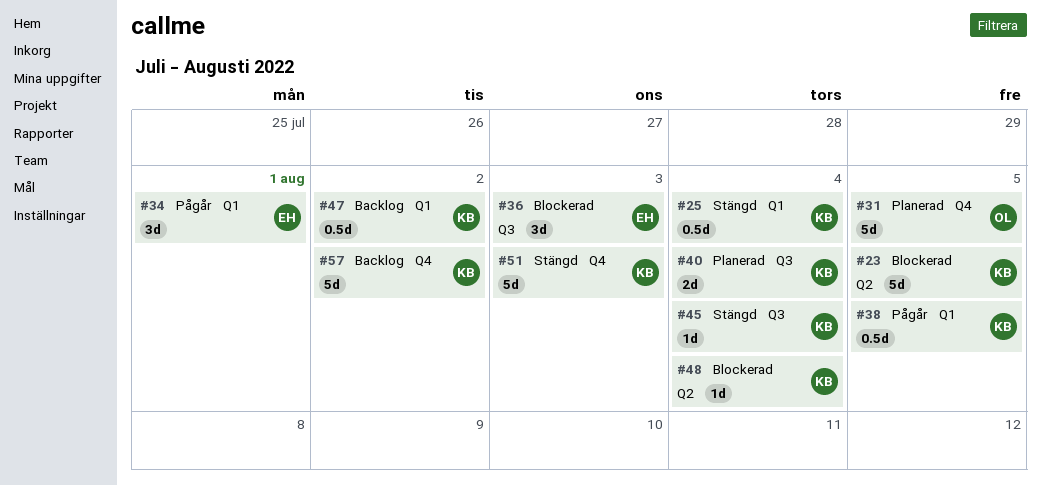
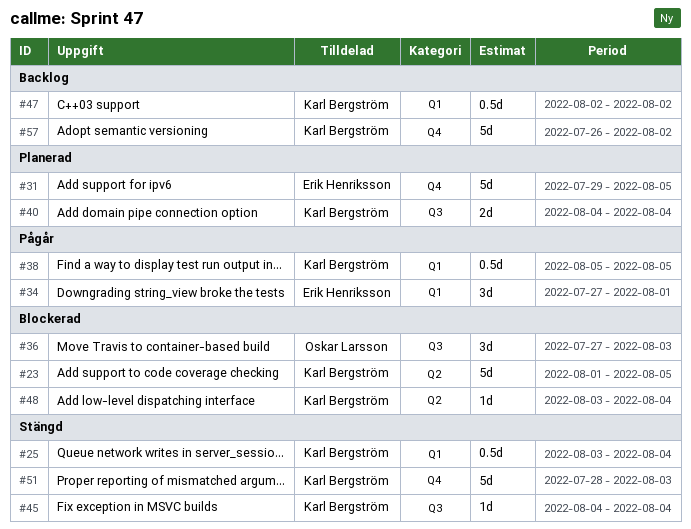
#31, owner: Oskar Larsson -> Erik Henriksson
#36, owner: Erik Henriksson -> Oskar Larsson

